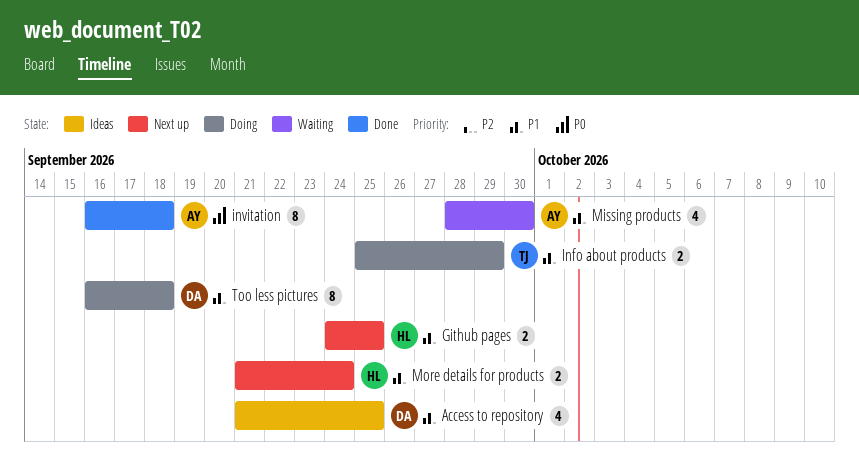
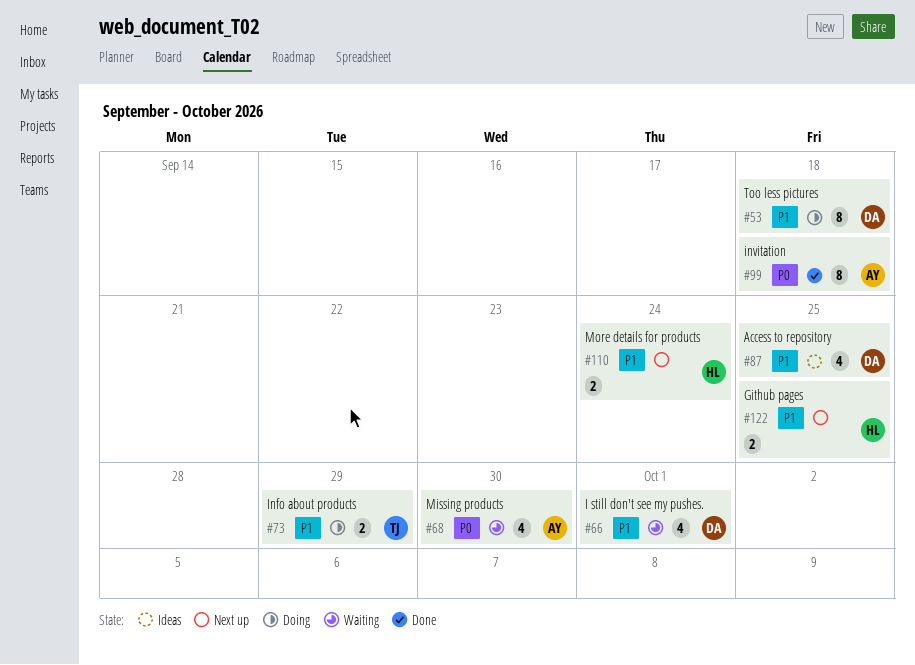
I still don't see my pushes.: none -> present
Missing products, priority: P1 -> P0

